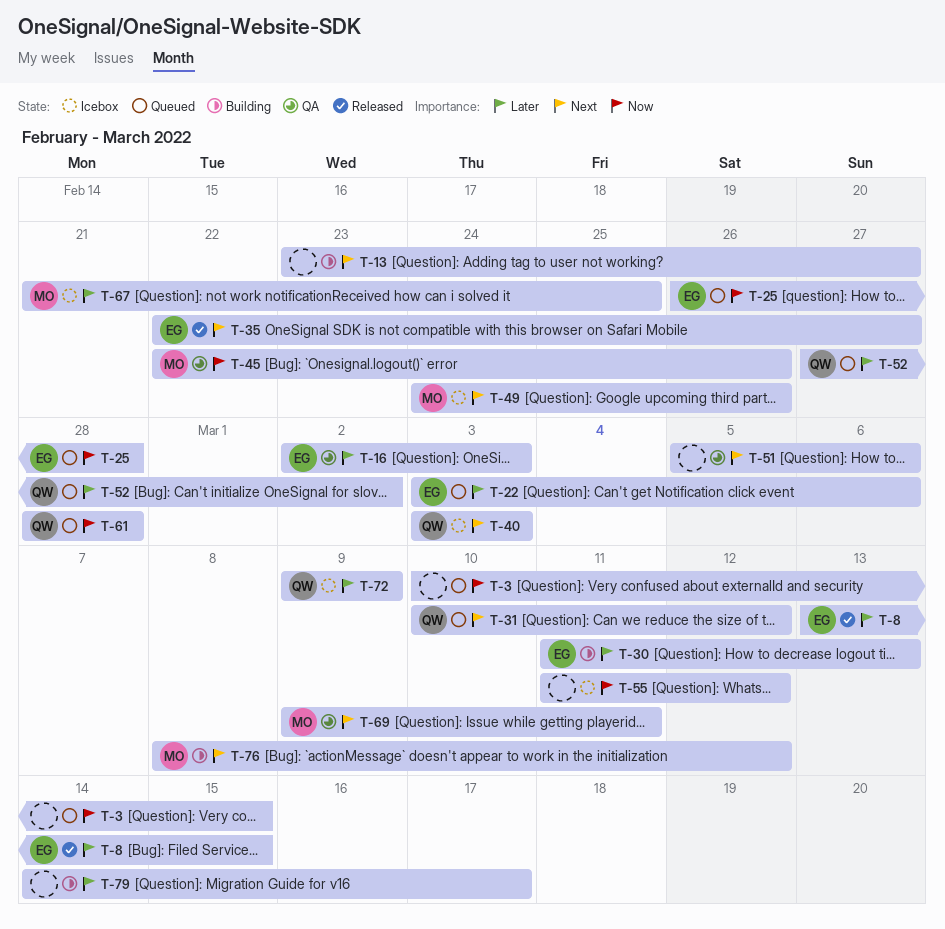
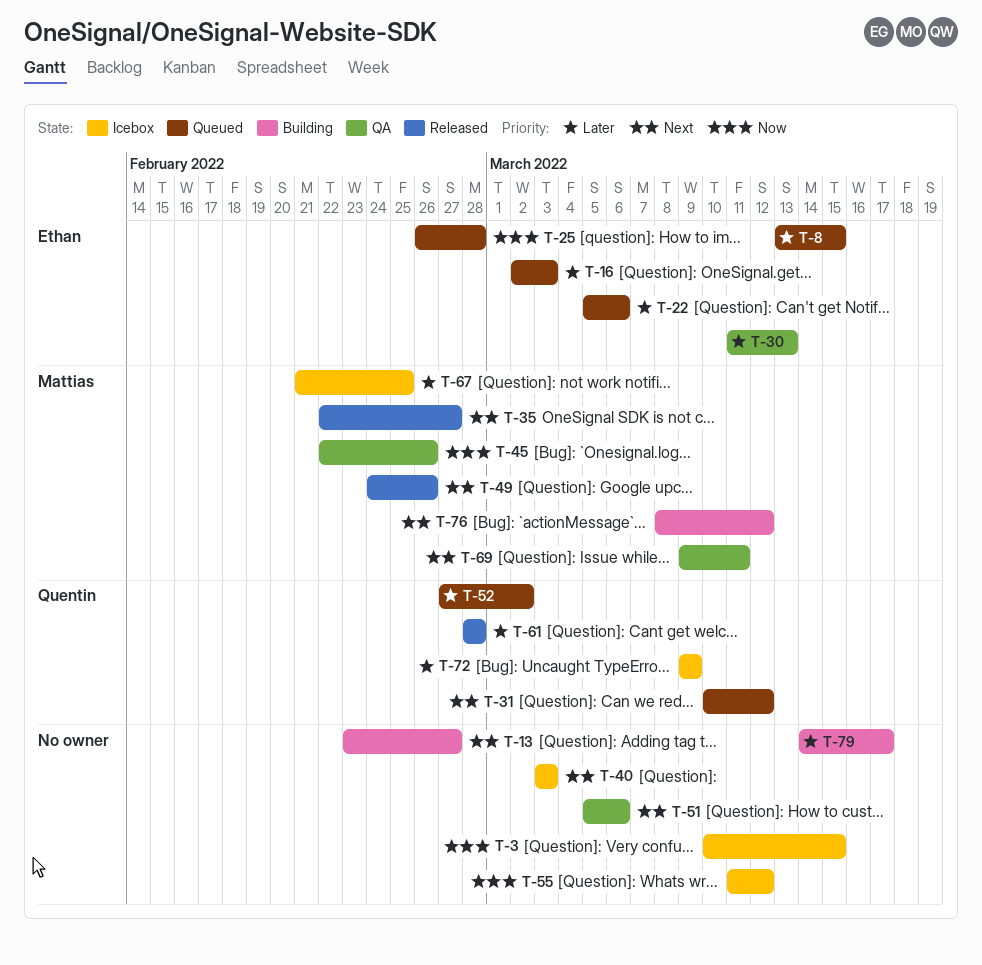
T-3, status: Queued -> Icebox
T-8, status: Released -> Queued
T-16, status: QA -> Queued
T-22, start: Mar 3 -> Mar 5
T-30, status: Building -> QA
T-35, owner: Ethan -> Mattias
T-40, owner: Quentin -> none
T-49, status: Icebox -> Released
T-61, status: Queued -> Released
T-61, priority: Now -> Later

